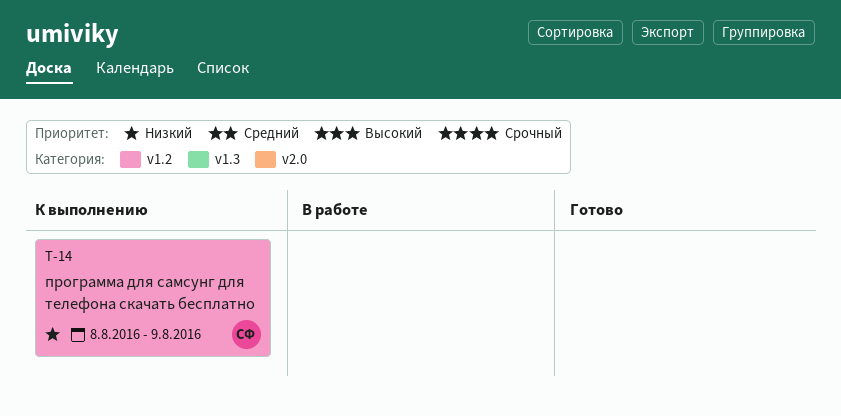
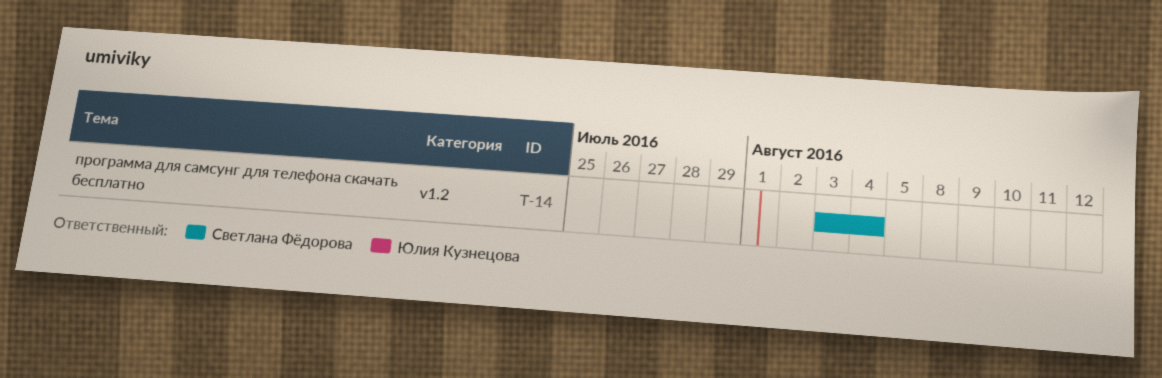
T-14, start: Aug 8 -> Aug 3
T-14, due: Aug 9 -> Aug 4

